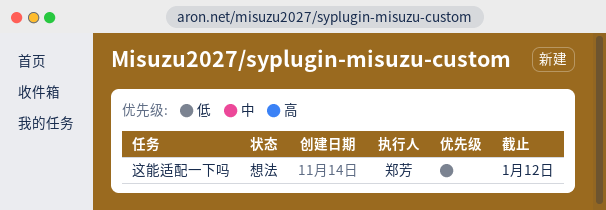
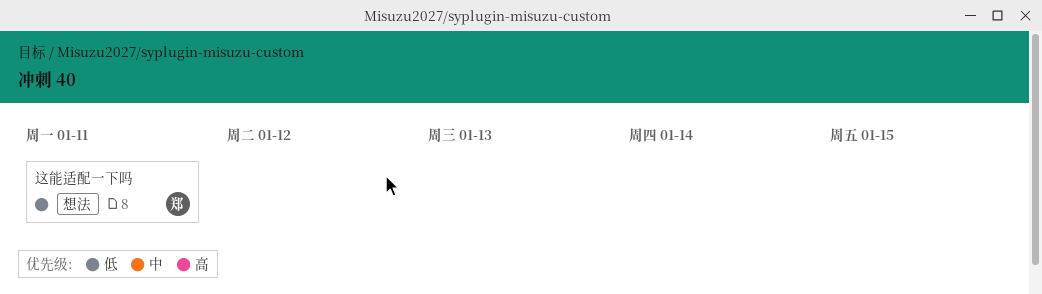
这能适配一下吗, due: Jan 12 -> Jan 11

